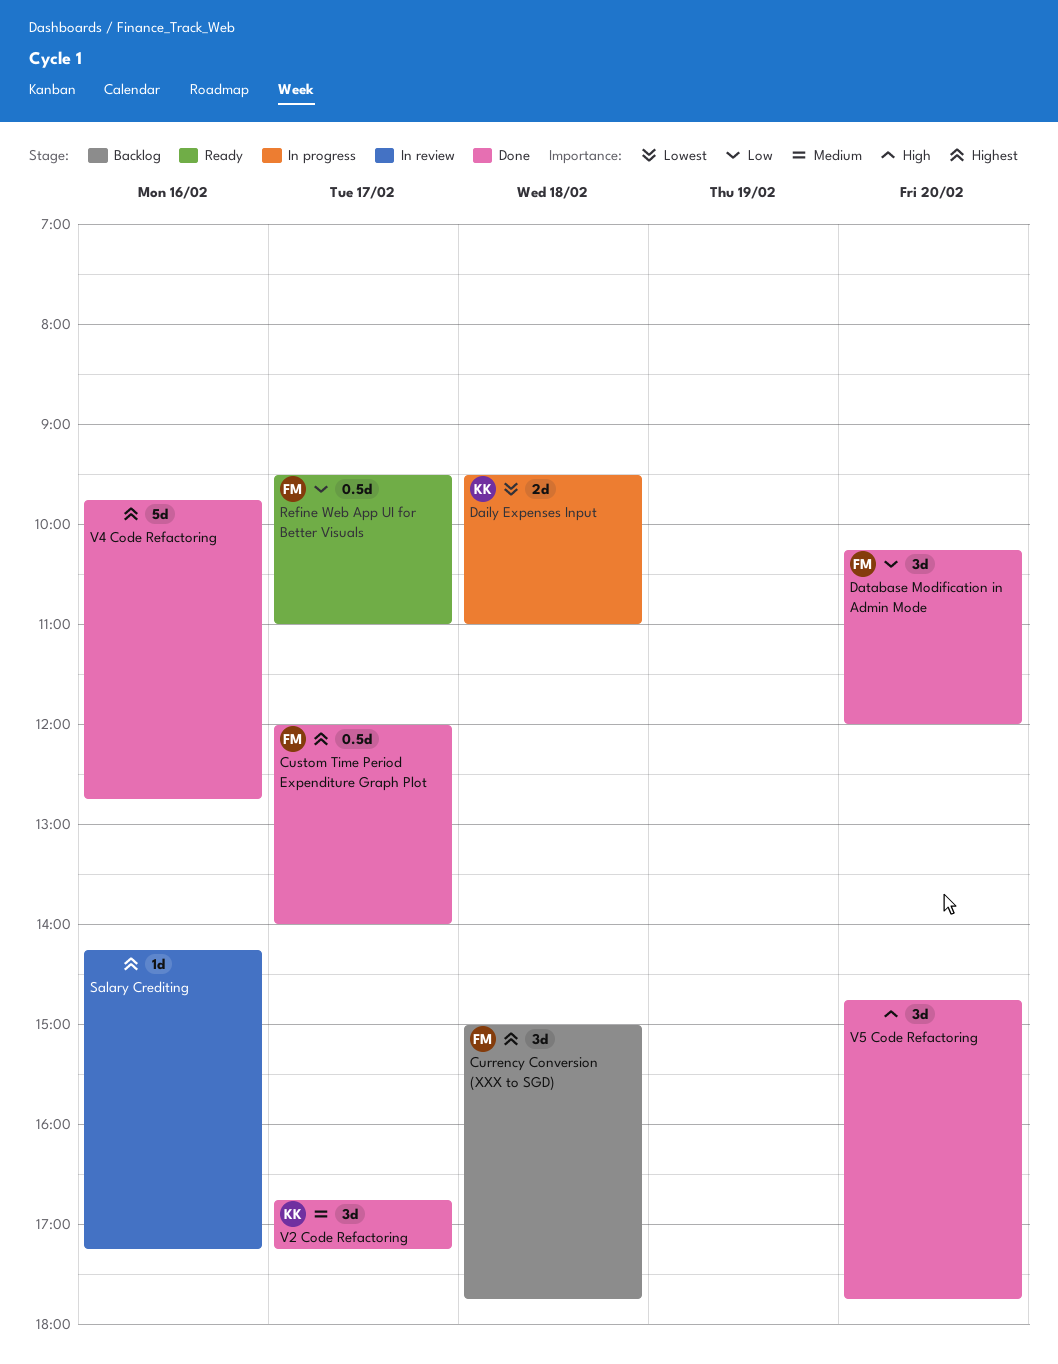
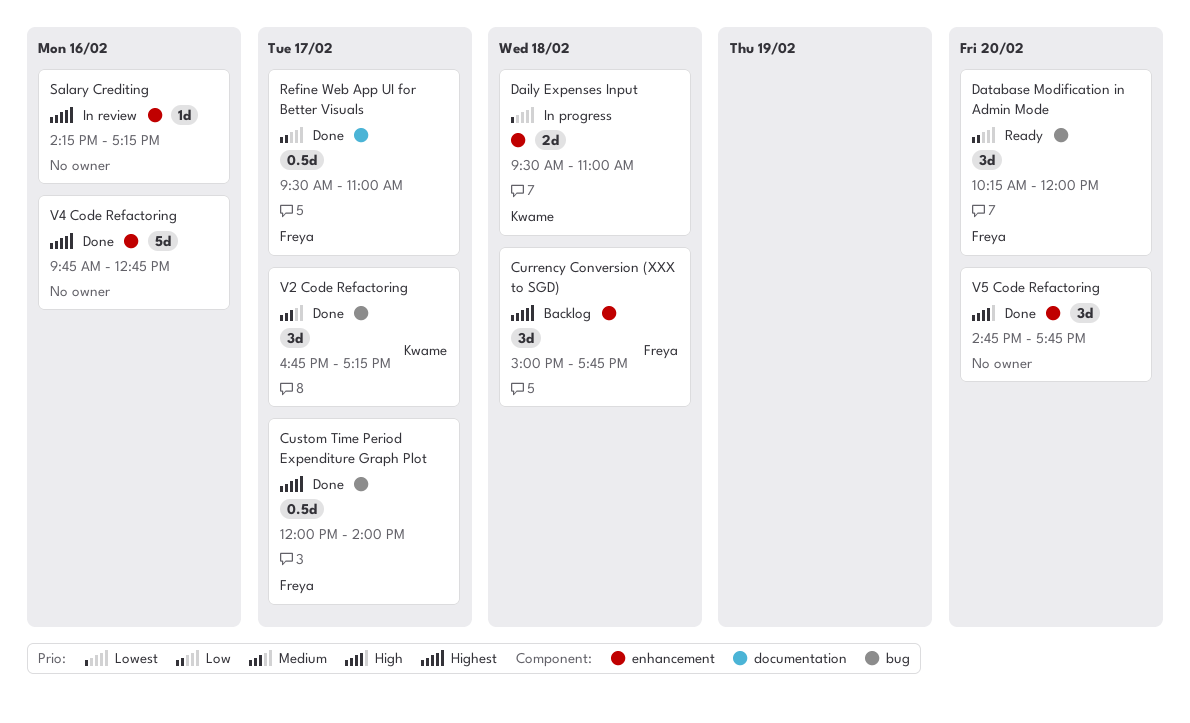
Database Modification in Admin Mode, status: Done -> Ready
Refine Web App UI for Better Visuals, status: Ready -> Done

